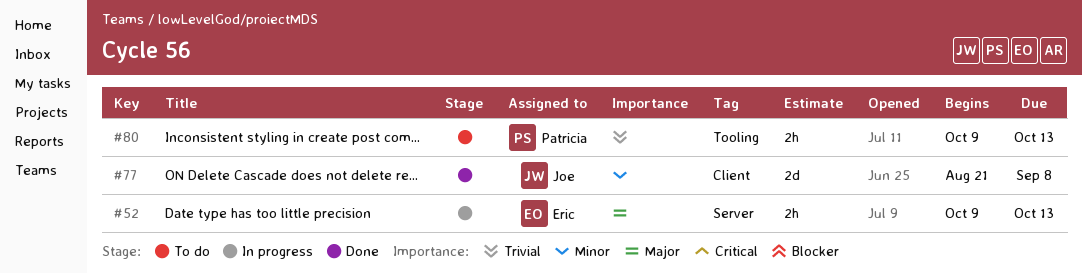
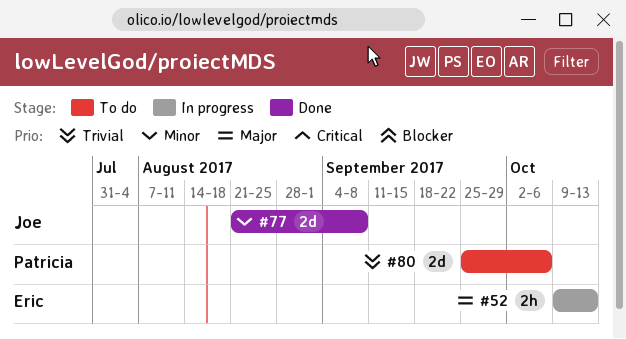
#80, estimate: 2h -> 2d
#80, start: Oct 9 -> Sep 25
#80, due: Oct 13 -> Oct 6

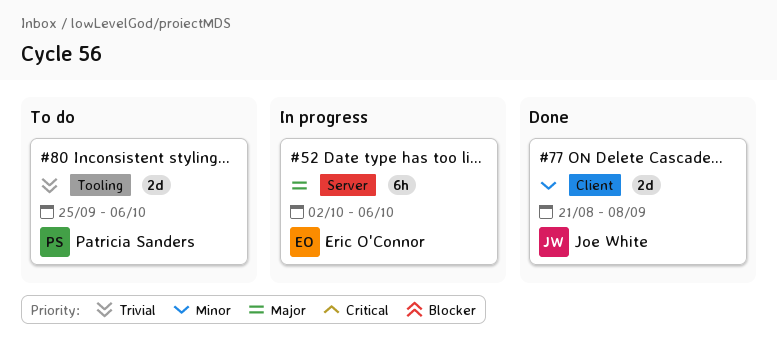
#52, estimate: 2h -> 6h
#52, start: Oct 9 -> Oct 2
#52, due: Oct 13 -> Oct 6

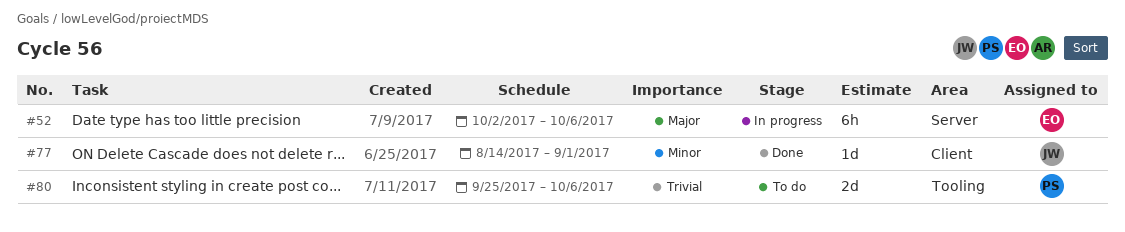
#77, estimate: 2d -> 1d
#77, start: Aug 21 -> Aug 14
#77, due: Sep 8 -> Sep 1

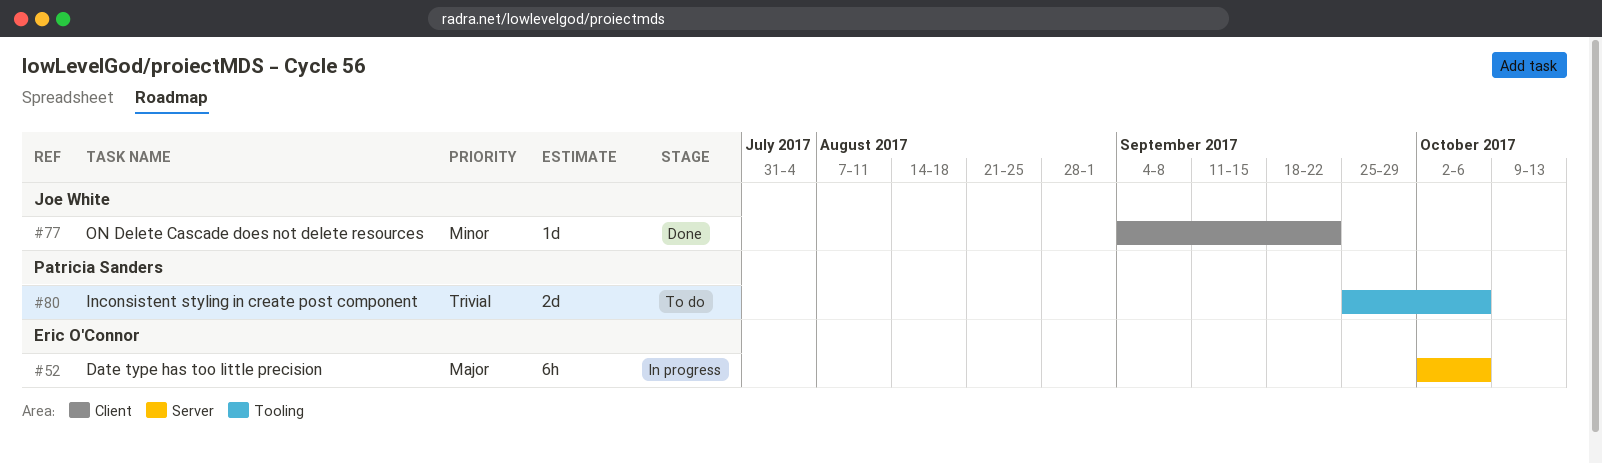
#77, start: Aug 14 -> Sep 4
#77, due: Sep 1 -> Sep 22

